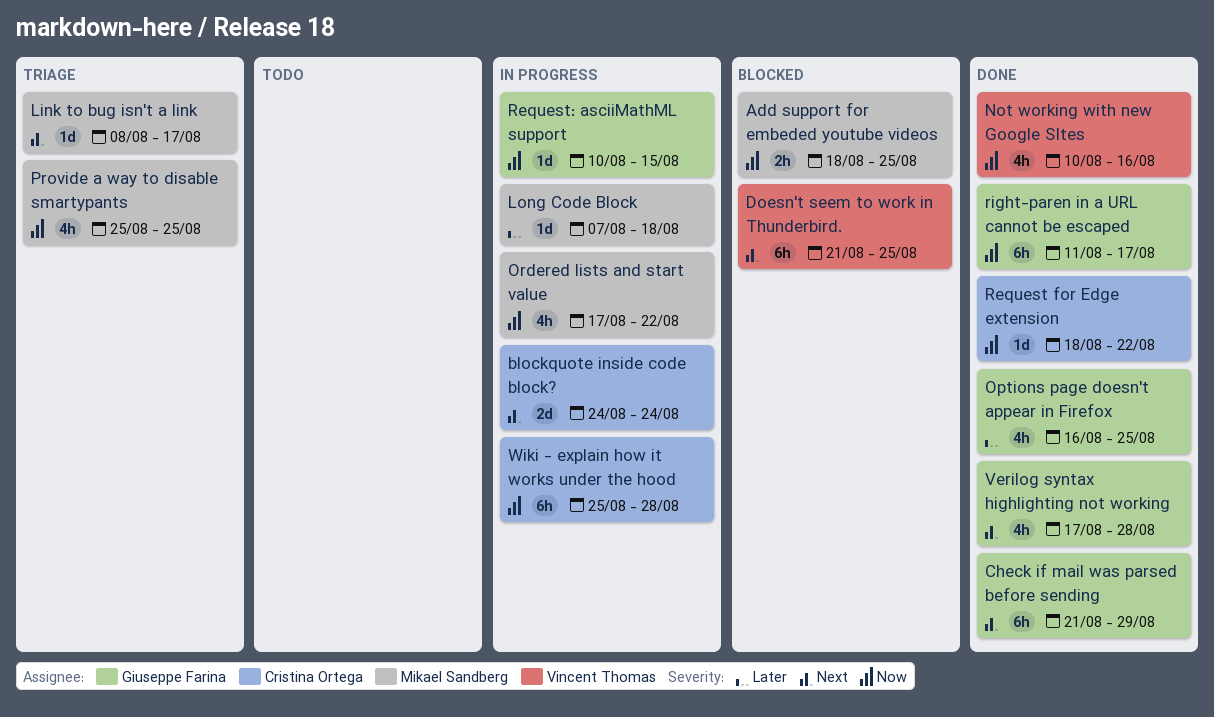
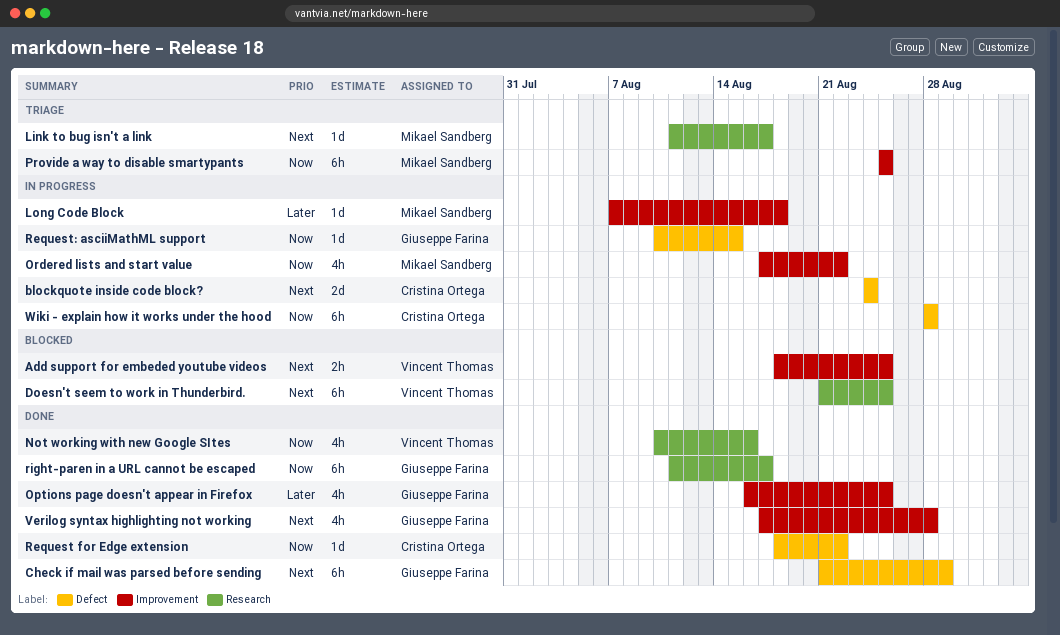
Add support for embeded youtube videos, owner: Mikael Sandberg -> Vincent Thomas
Add support for embeded youtube videos, priority: Now -> Next
Link to bug isn't a link, start: Aug 8 -> Aug 11
Provide a way to disable smartypants, estimate: 4h -> 6h
Wiki - explain how it works under the hood, start: Aug 25 -> Aug 28

